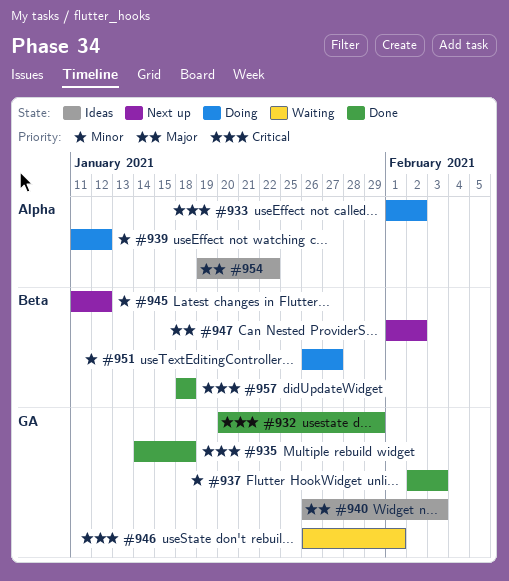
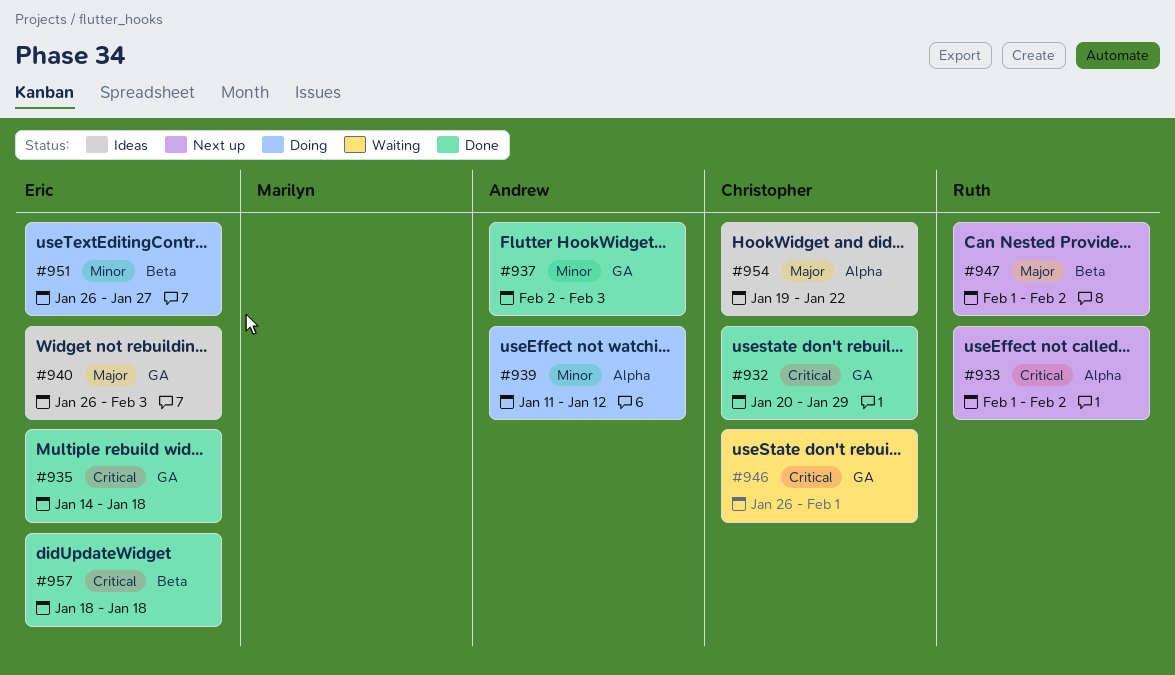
#933, status: Doing -> Next up
#945: present -> none

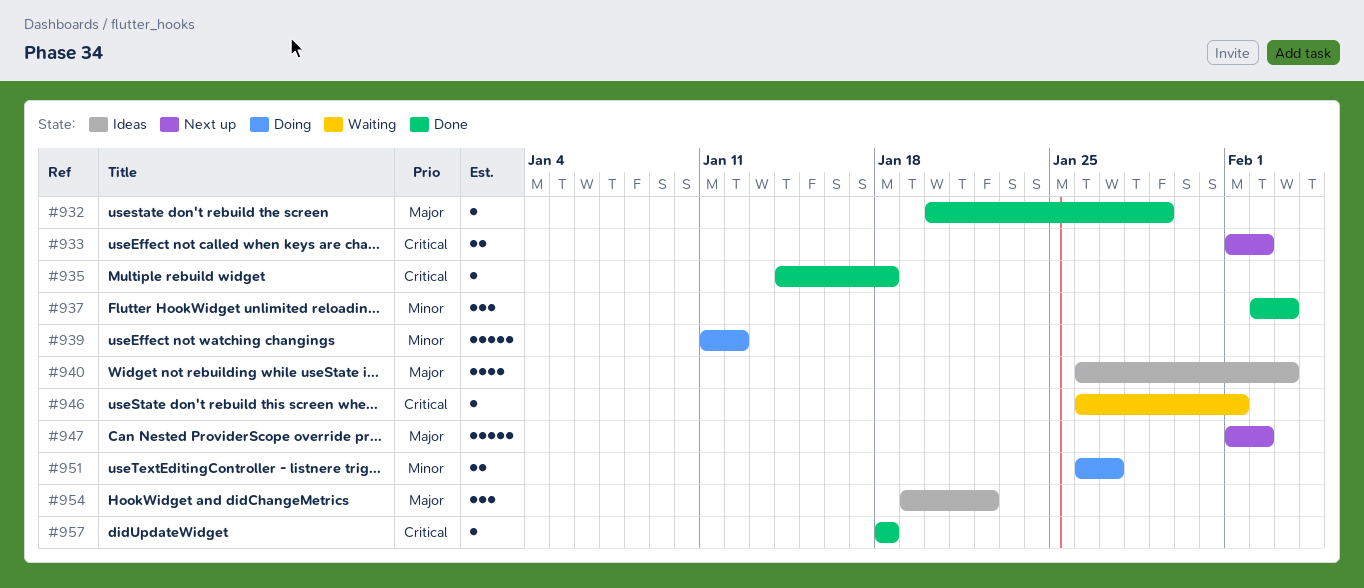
#932, priority: Critical -> Major

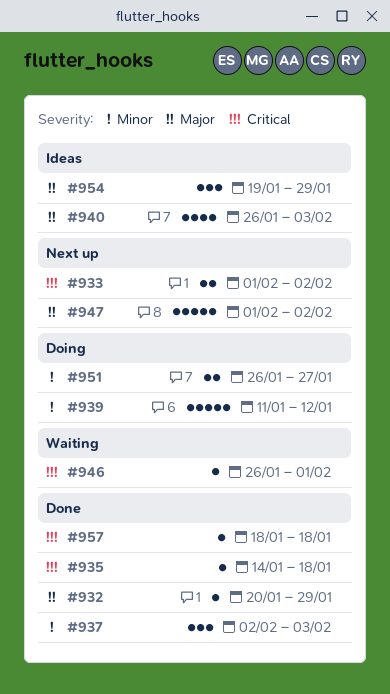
#954, due: Jan 22 -> Jan 29

